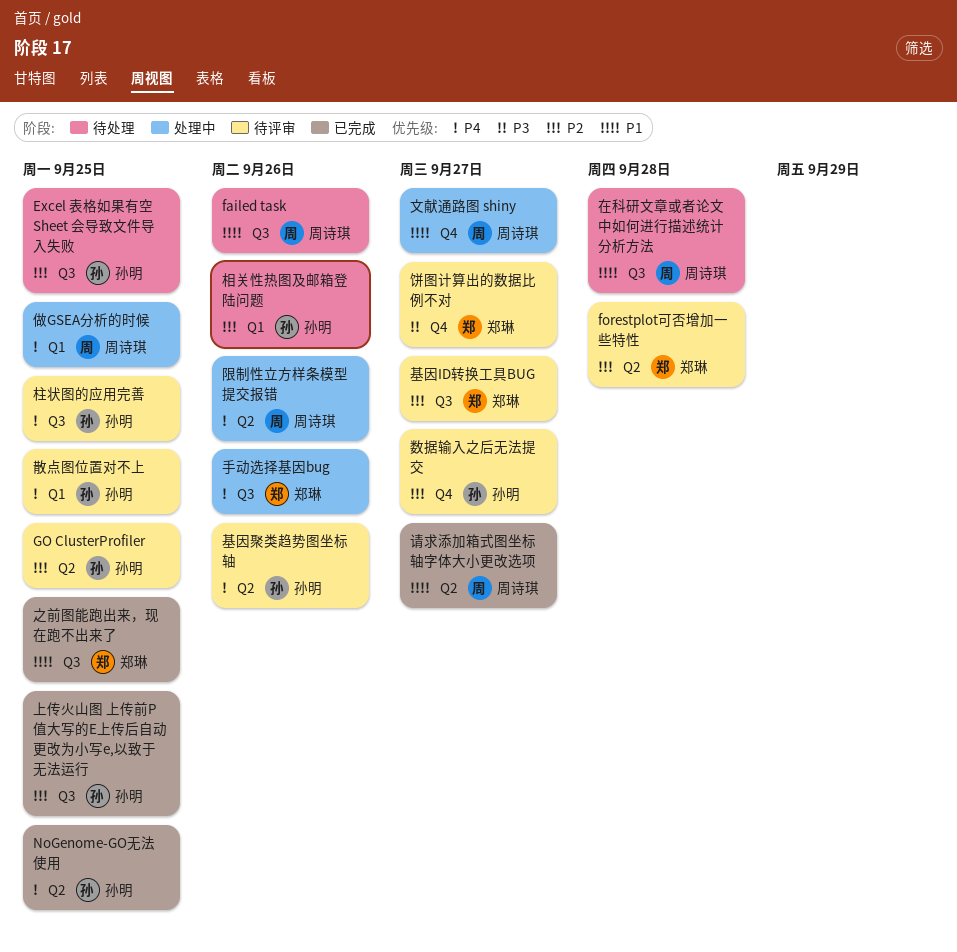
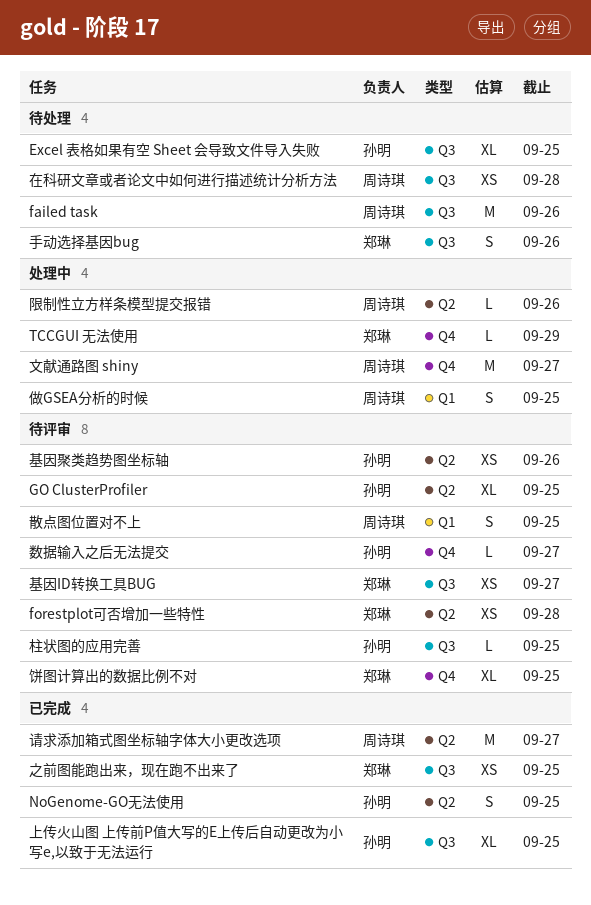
TCCGUI 无法使用: none -> present
手动选择基因bug, status: 处理中 -> 待处理
散点图位置对不上, owner: 孙明 -> 周诗琪
相关性热图及邮箱登陆问题: present -> none
饼图计算出的数据比例不对, due: Sep 27 -> Sep 25

